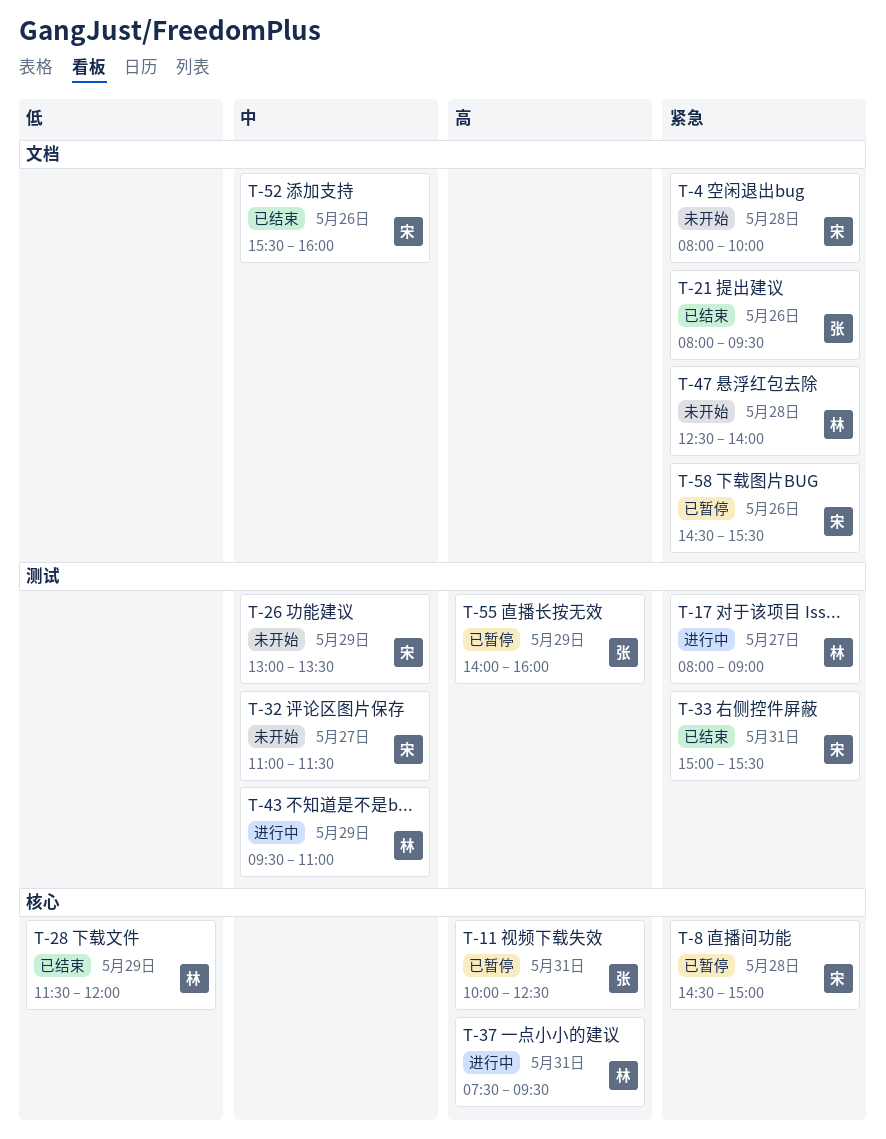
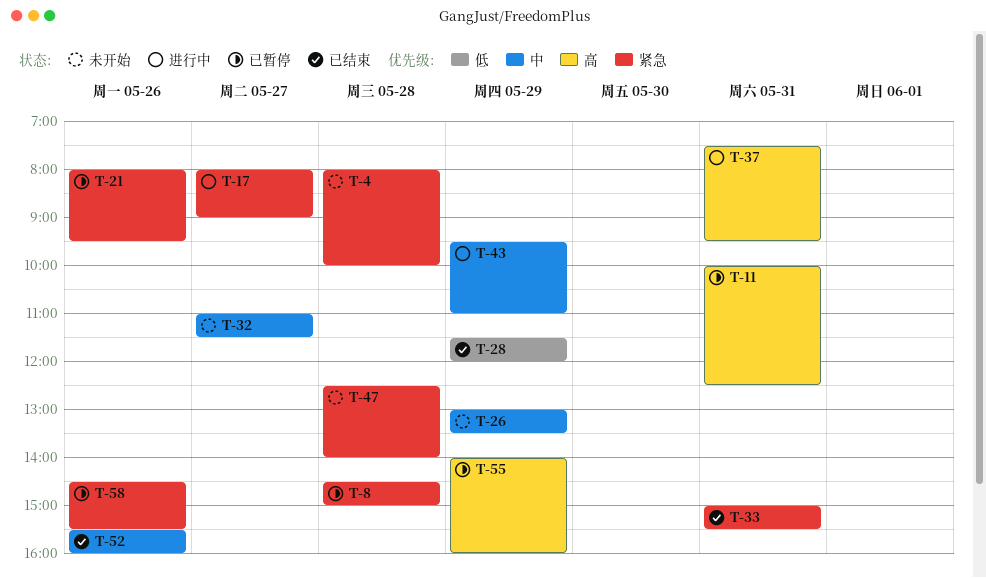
T-21, status: 已结束 -> 已暂停

